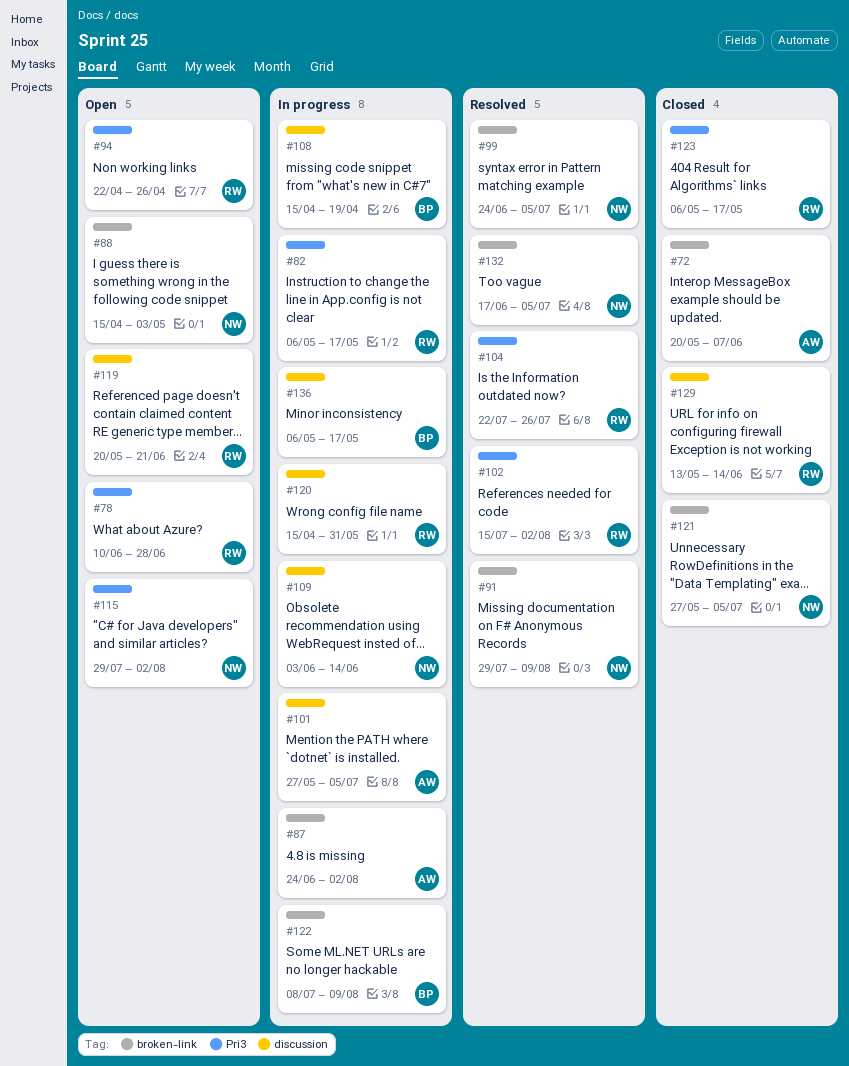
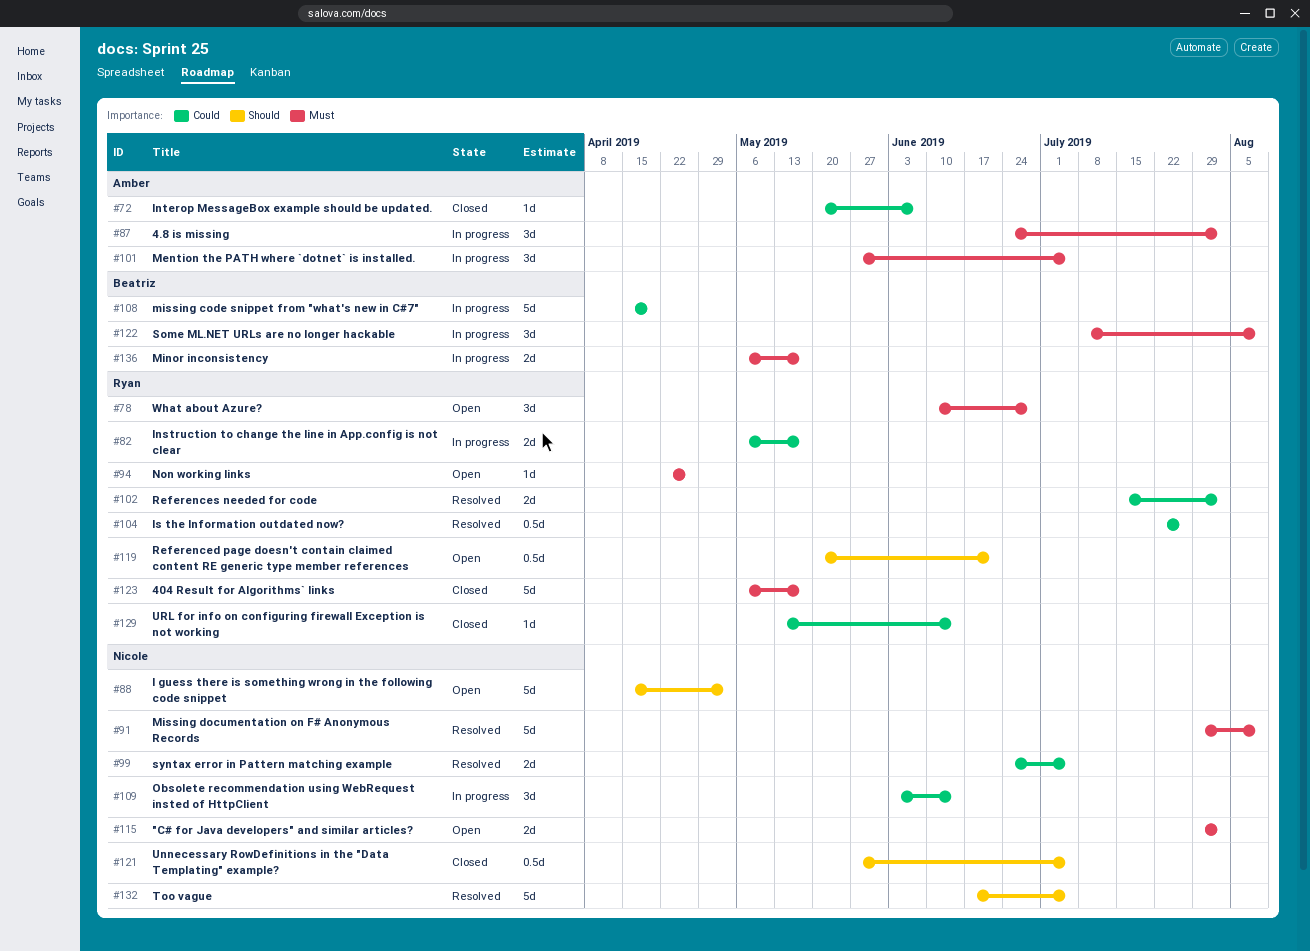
#120: present -> none

